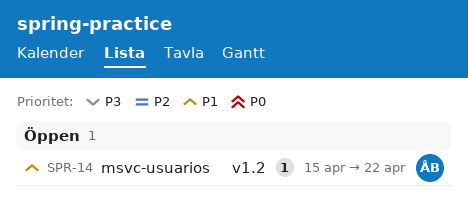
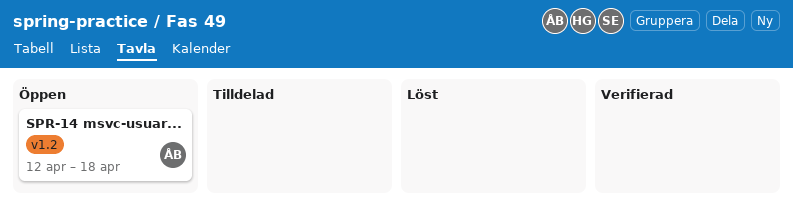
SPR-14, start: Apr 15 -> Apr 12
SPR-14, due: Apr 22 -> Apr 18

